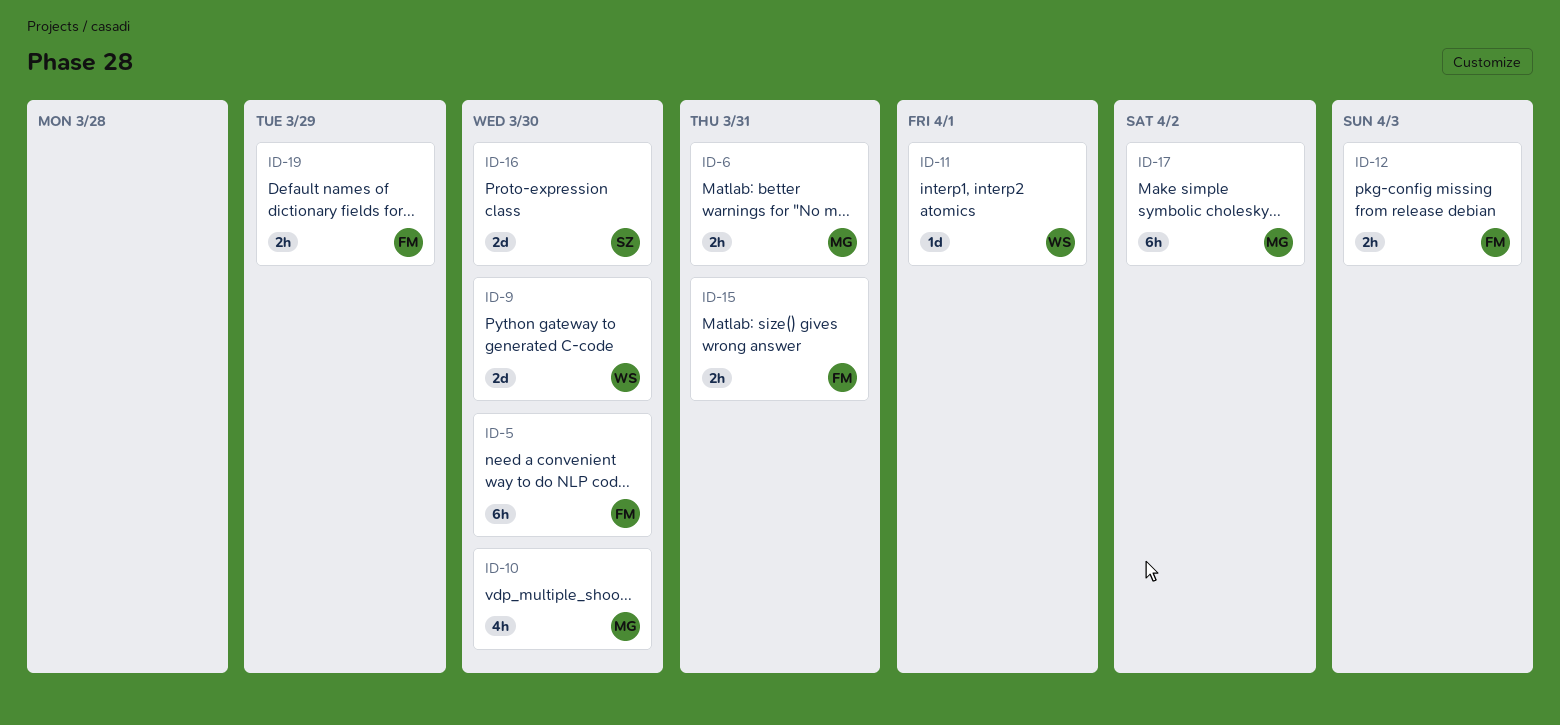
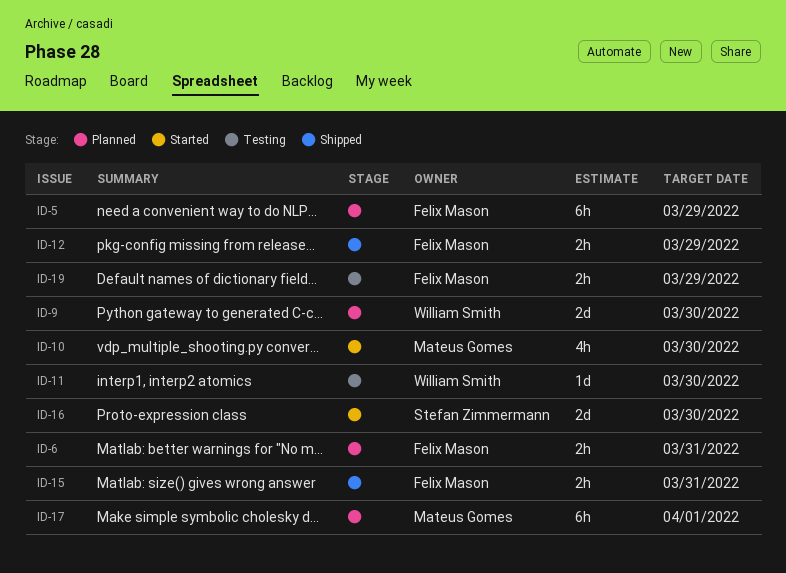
ID-5, due: Mar 30 -> Mar 29
ID-6, owner: Mateus Gomes -> Felix Mason
ID-11, due: Apr 1 -> Mar 30
ID-12, due: Apr 3 -> Mar 29
ID-17, due: Apr 2 -> Apr 1

